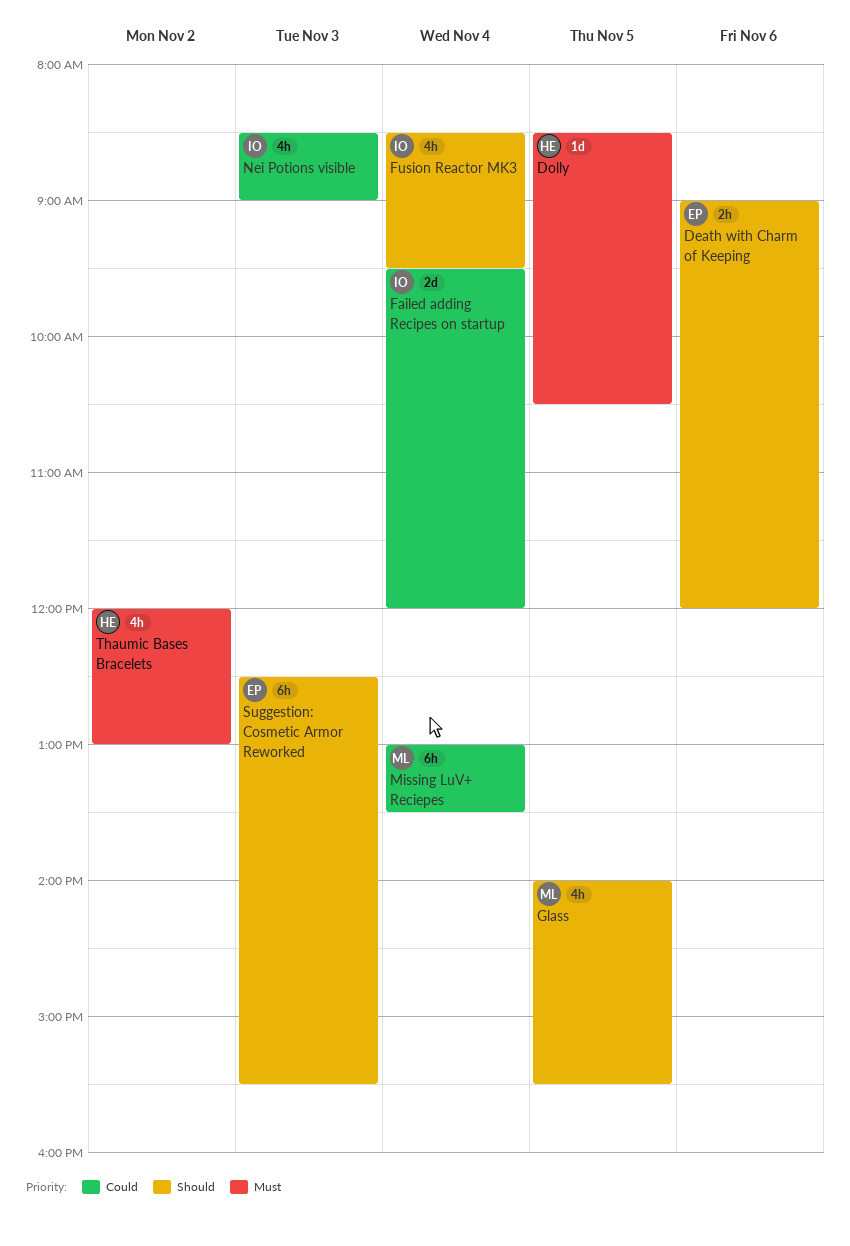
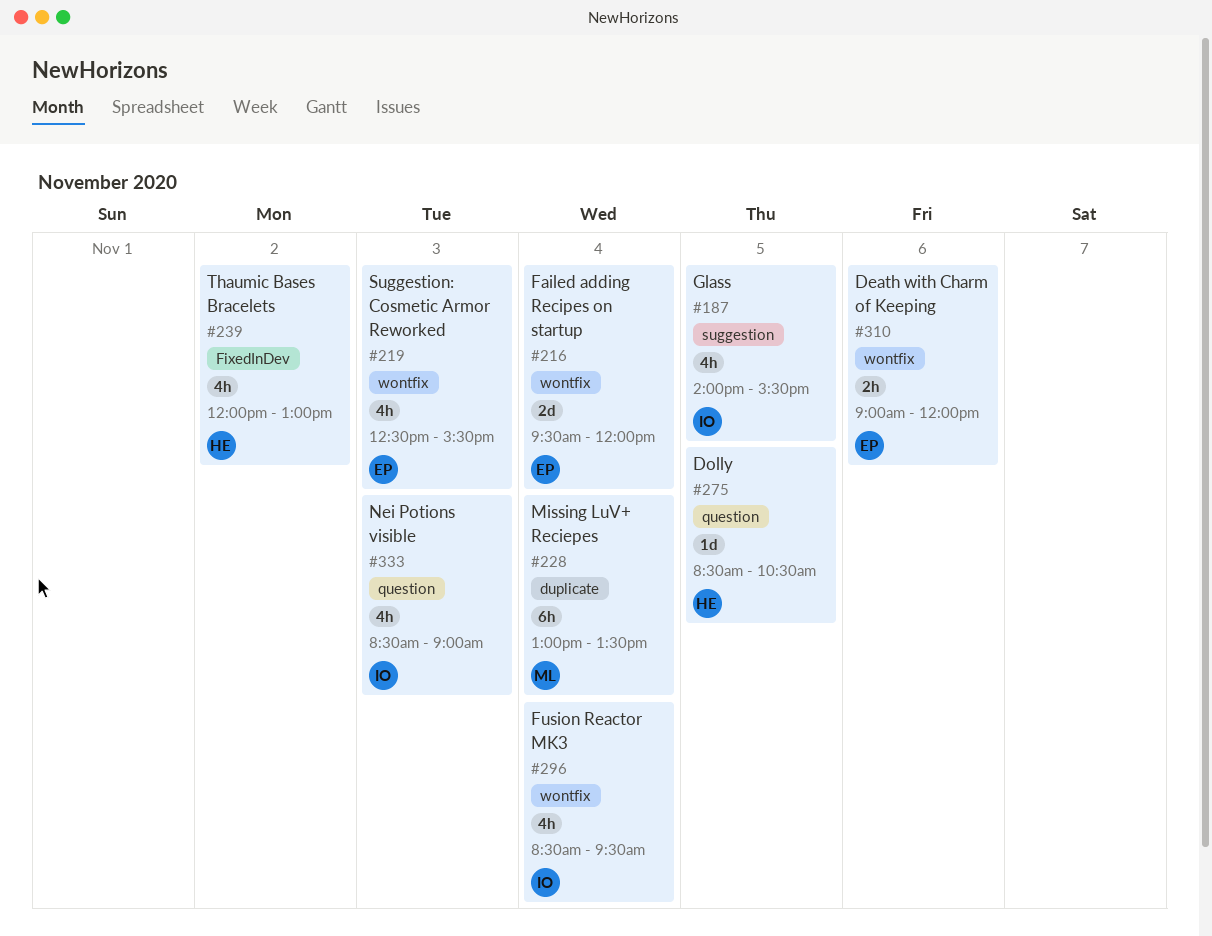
Failed adding Recipes on startup, owner: IO -> EP
Glass, owner: ML -> IO
Suggestion: Cosmetic Armor Reworked, estimate: 6h -> 4h

